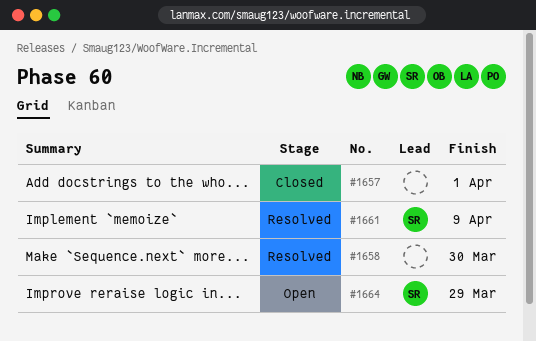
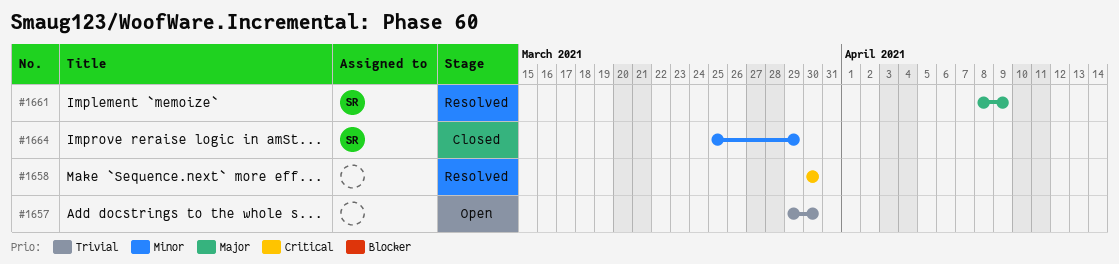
#1657, status: Closed -> Open
#1657, due: Apr 1 -> Mar 30
#1664, status: Open -> Closed

